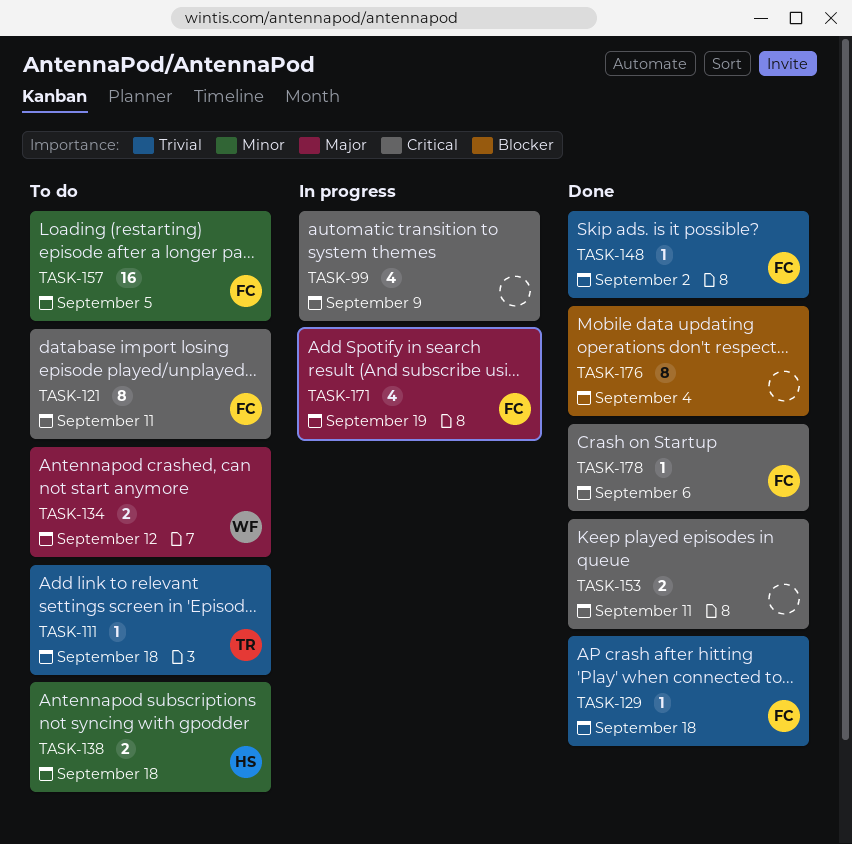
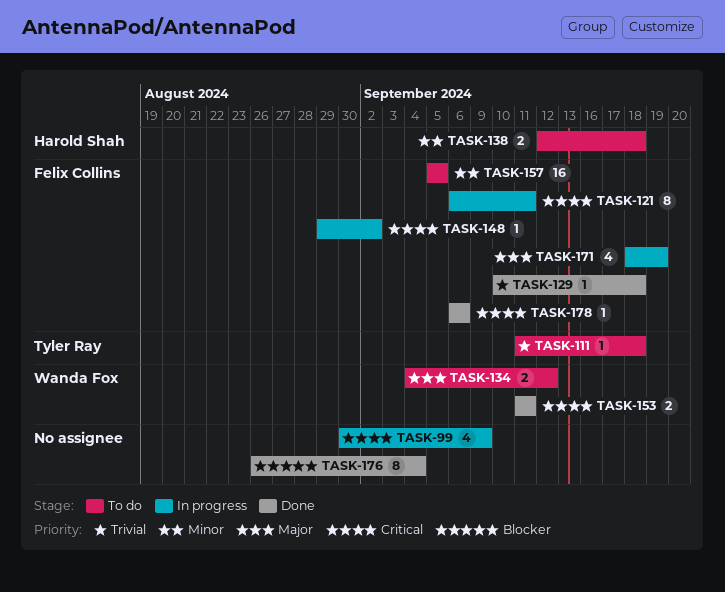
TASK-121, status: To do -> In progress
TASK-148, status: Done -> In progress
TASK-148, priority: Trivial -> Critical
TASK-153, owner: none -> Wanda Fox

